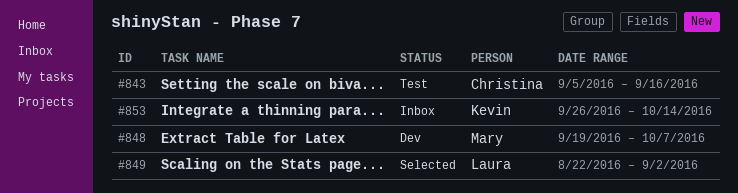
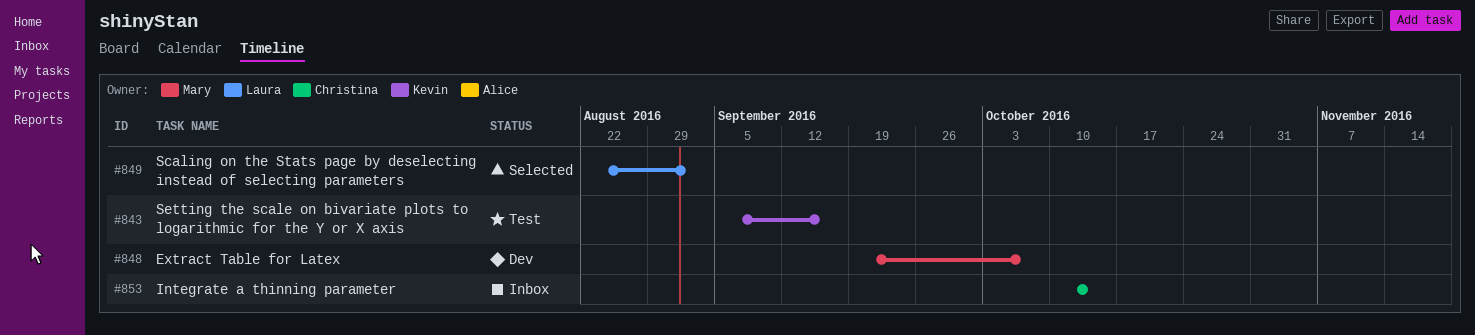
#843, owner: Christina -> Kevin
#853, owner: Kevin -> Christina
#853, start: Sep 26 -> Oct 10

